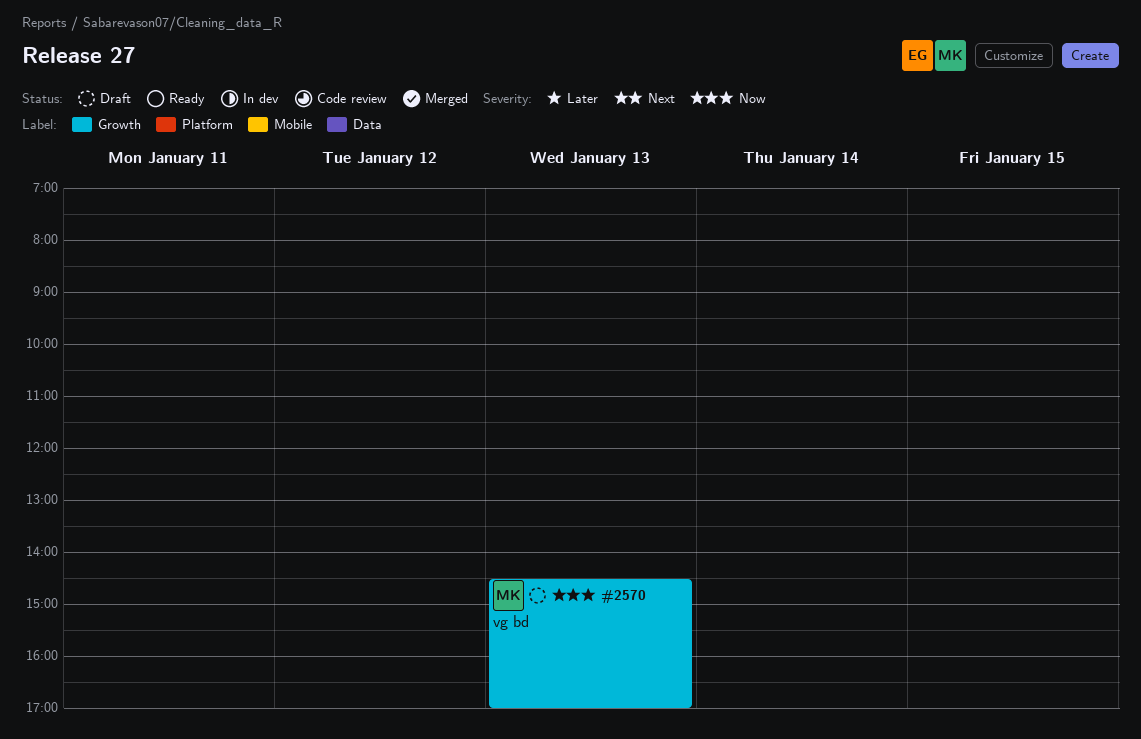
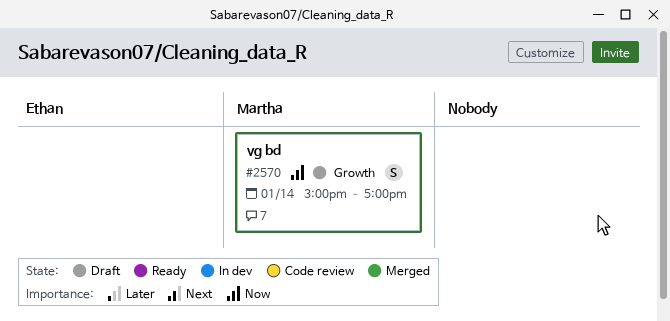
#2570, day: Jan 13 -> Jan 14
#2570, begins: 14:30 -> 15:00

